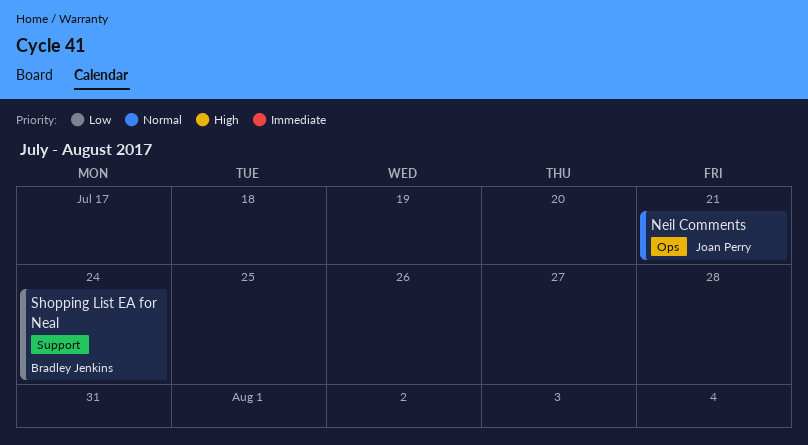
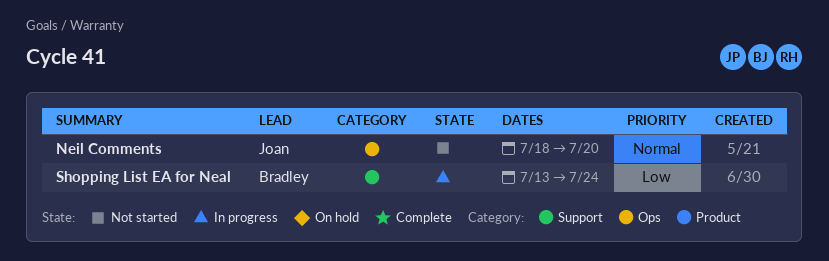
Neil Comments, due: Jul 21 -> Jul 20

